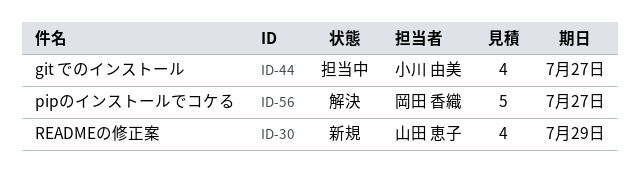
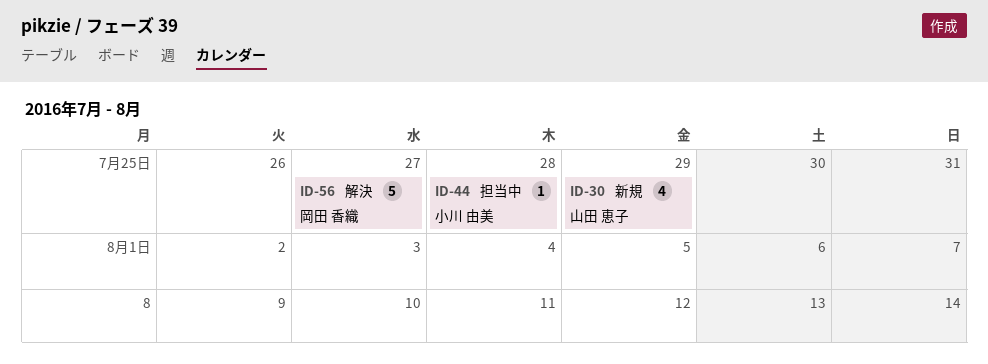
ID-44, estimate: 4 -> 1
ID-44, due: Jul 27 -> Jul 28

